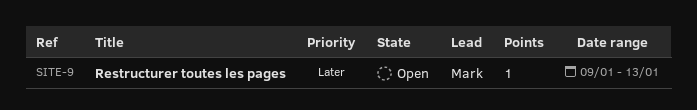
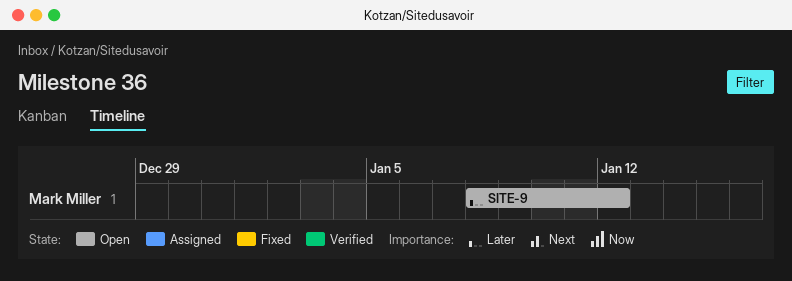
SITE-9, start: Jan 9 -> Jan 8
SITE-9, due: Jan 13 -> Jan 12

